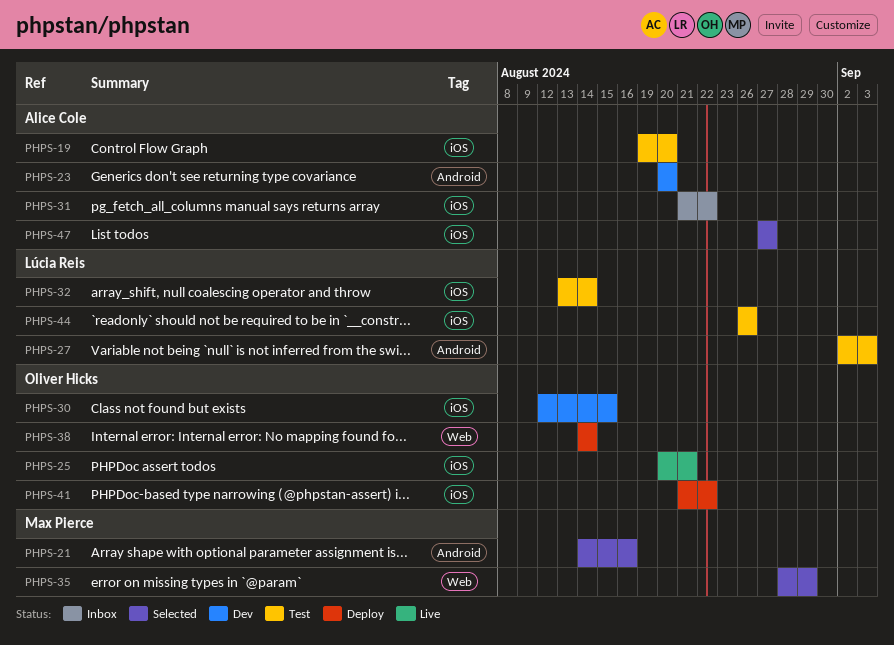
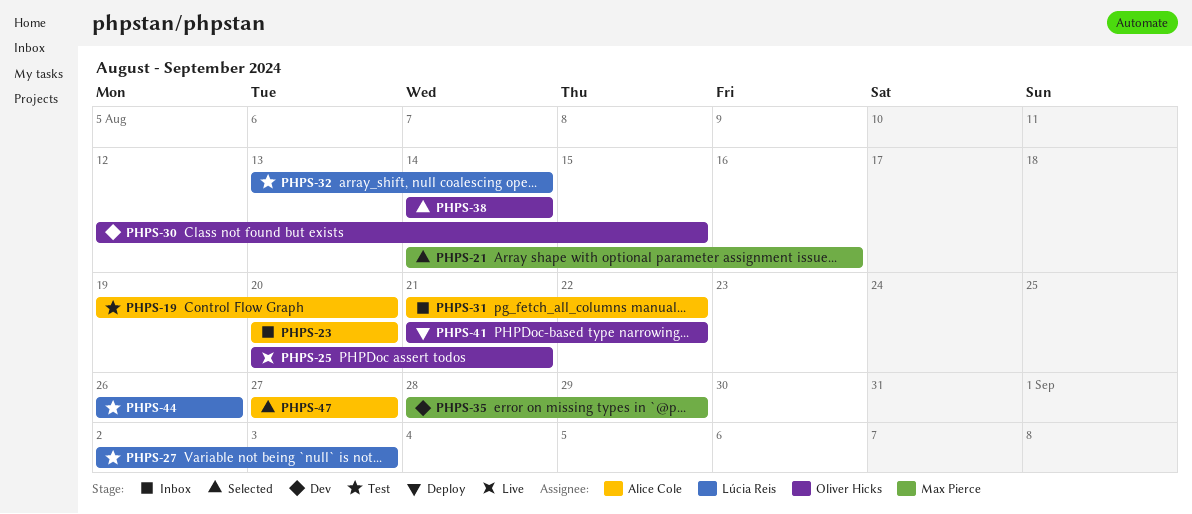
PHPS-23, status: Dev -> Inbox
PHPS-35, status: Selected -> Dev
PHPS-38, status: Deploy -> Selected

